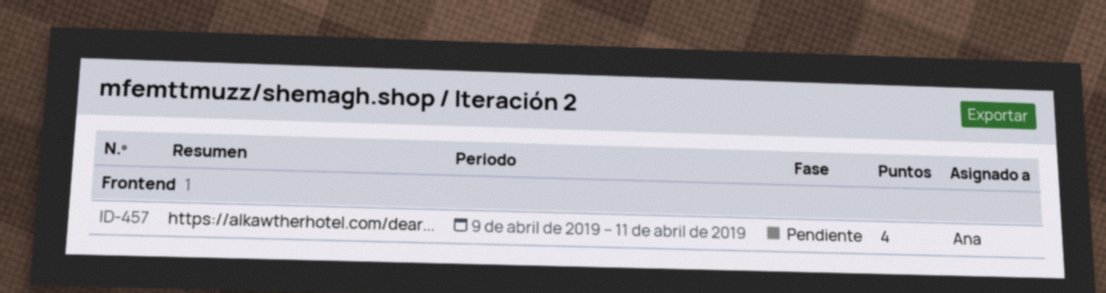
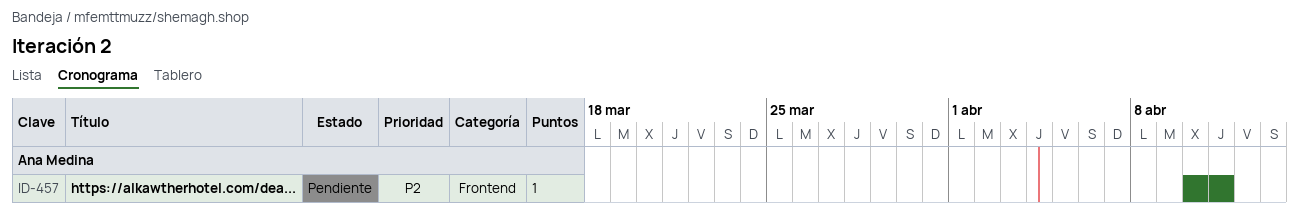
ID-457, estimate: 4 -> 1
ID-457, start: Apr 9 -> Apr 10

